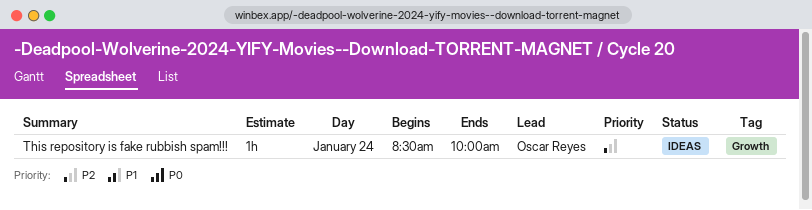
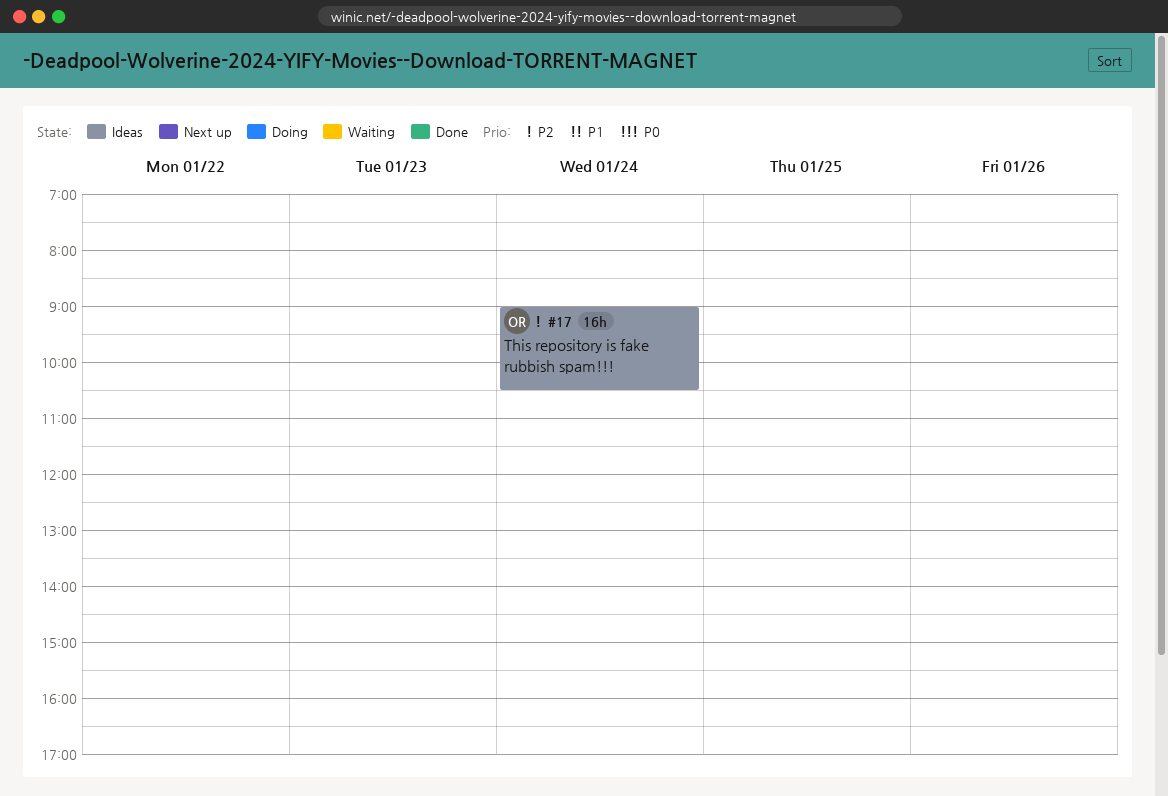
This repository is fake rubbish spam!!!, estimate: 1h -> 16h
This repository is fake rubbish spam!!!, begins: 08:30 -> 09:00
This repository is fake rubbish spam!!!, ends: 10:00 -> 10:30

